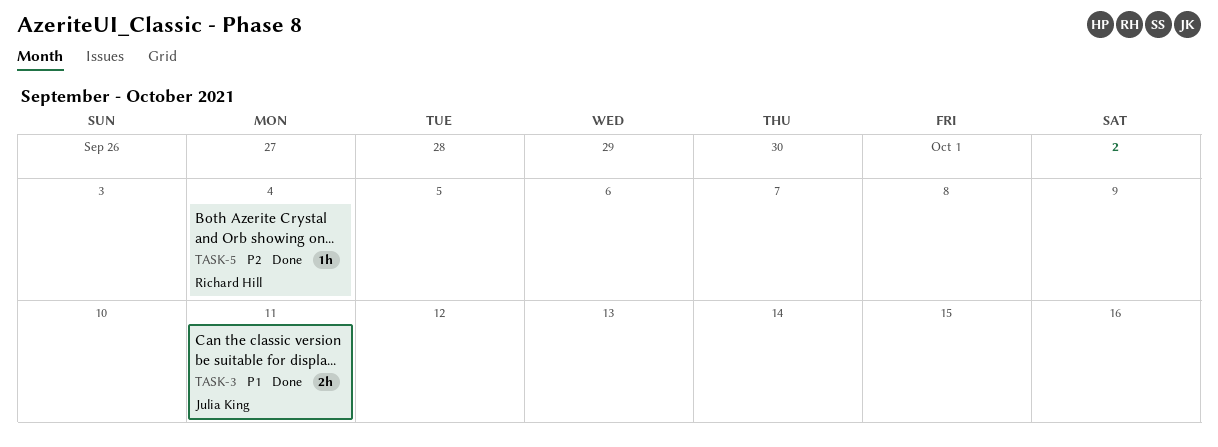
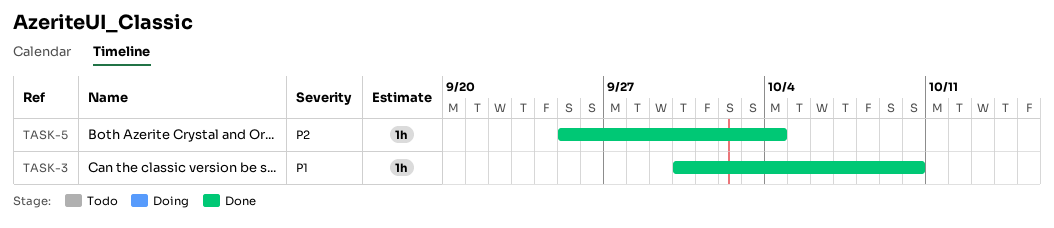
TASK-3, estimate: 2h -> 1h
TASK-3, due: Oct 11 -> Oct 10

